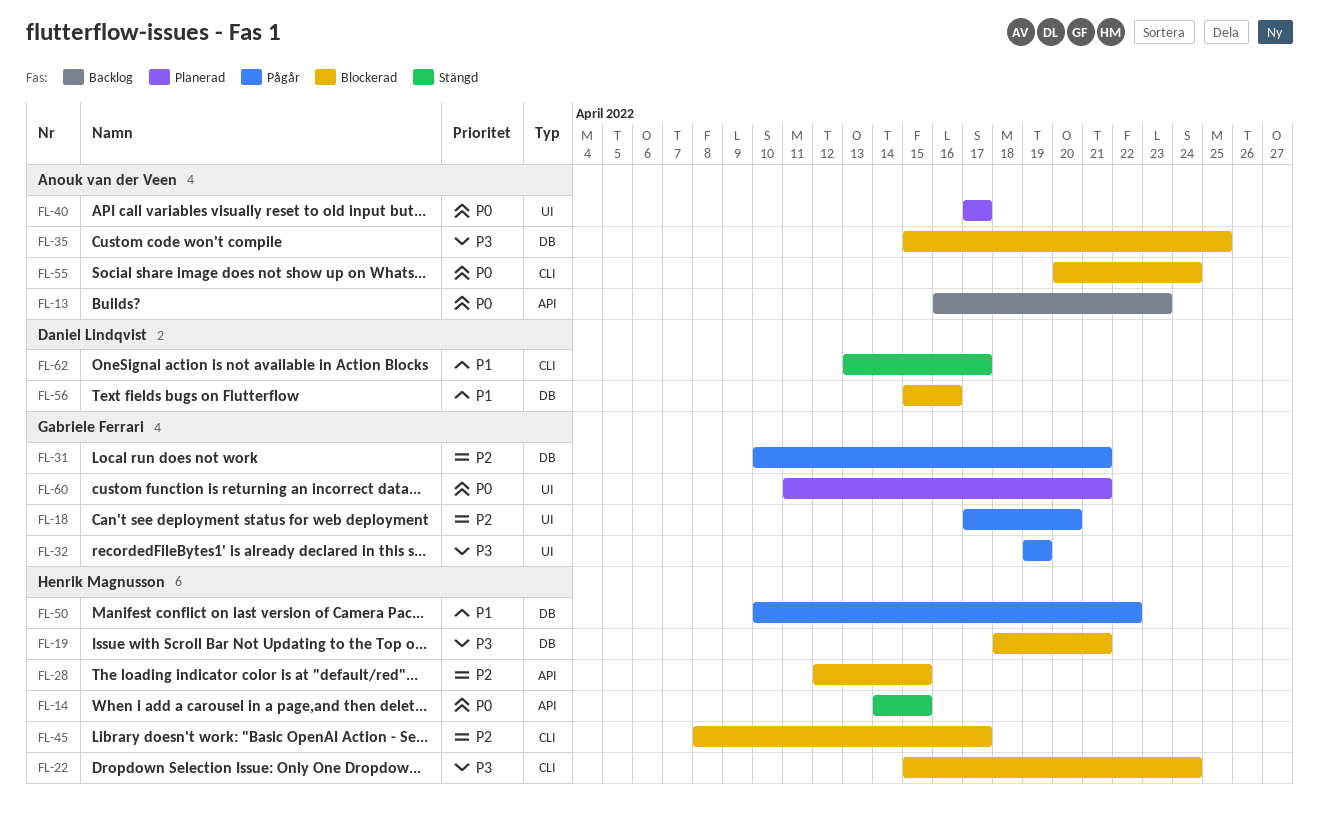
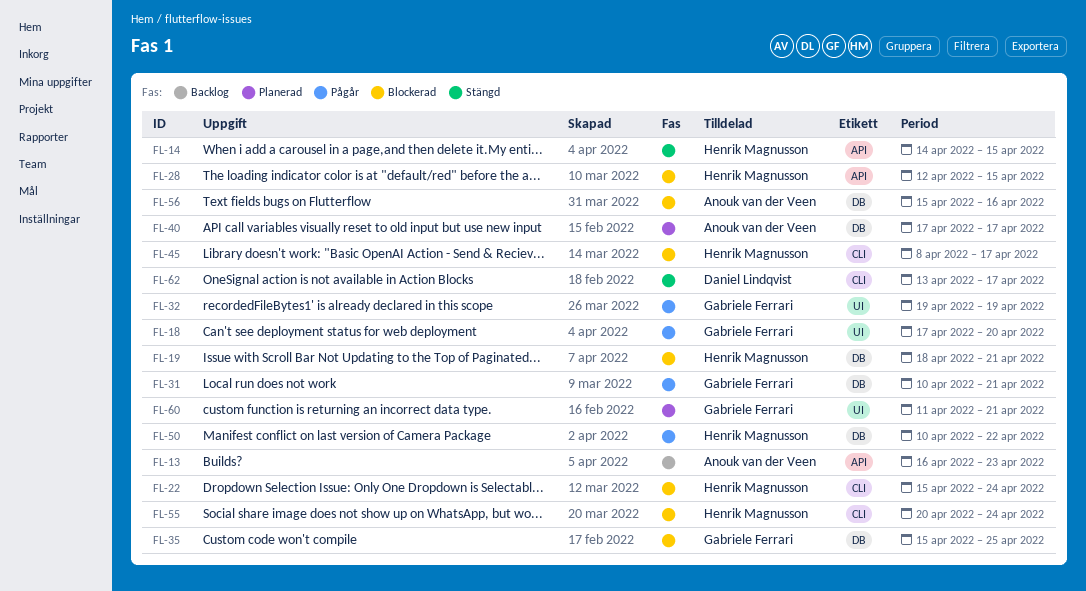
FL-35, owner: Anouk van der Veen -> Gabriele Ferrari
FL-40, label: UI -> DB
FL-55, owner: Anouk van der Veen -> Henrik Magnusson
FL-56, owner: Daniel Lindqvist -> Anouk van der Veen

